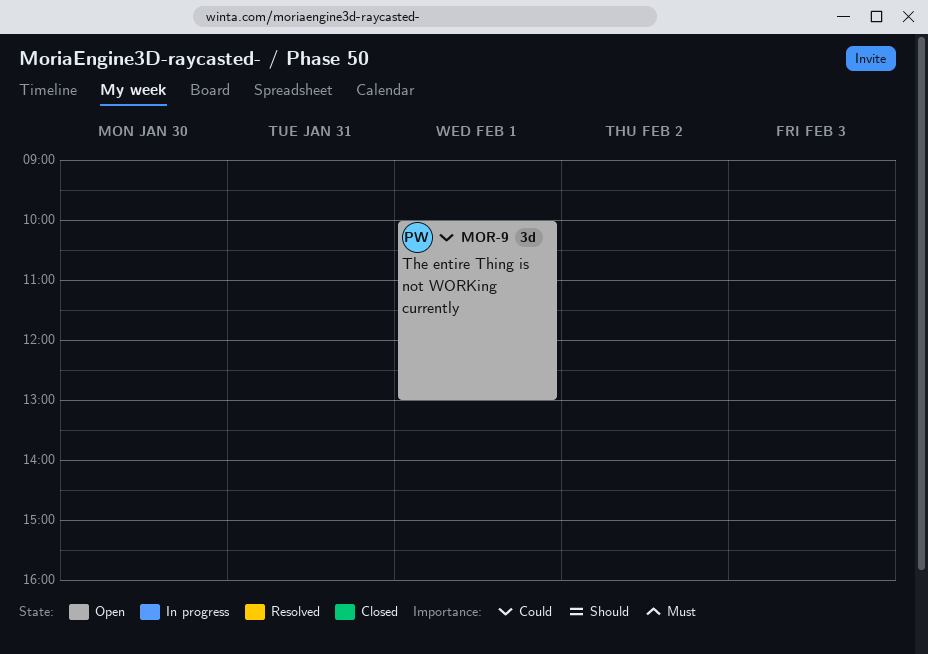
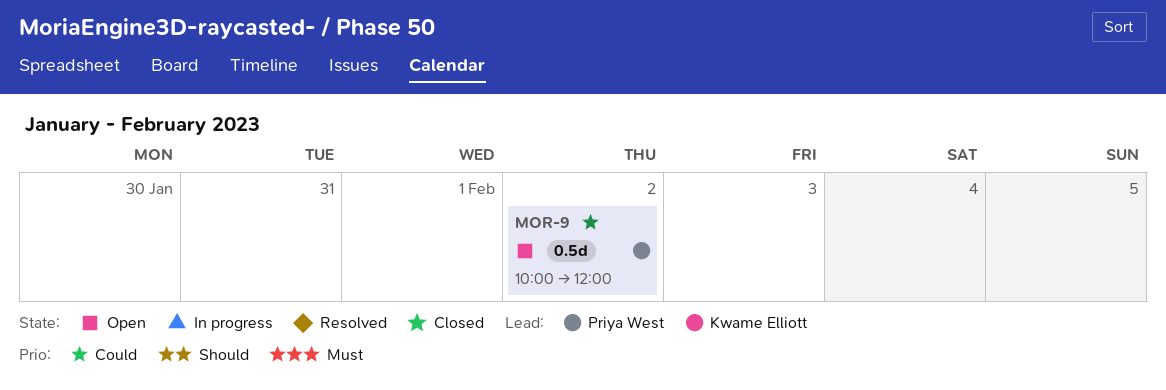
MOR-9, estimate: 3d -> 0.5d
MOR-9, day: Feb 1 -> Feb 2
MOR-9, ends: 13:00 -> 12:00

